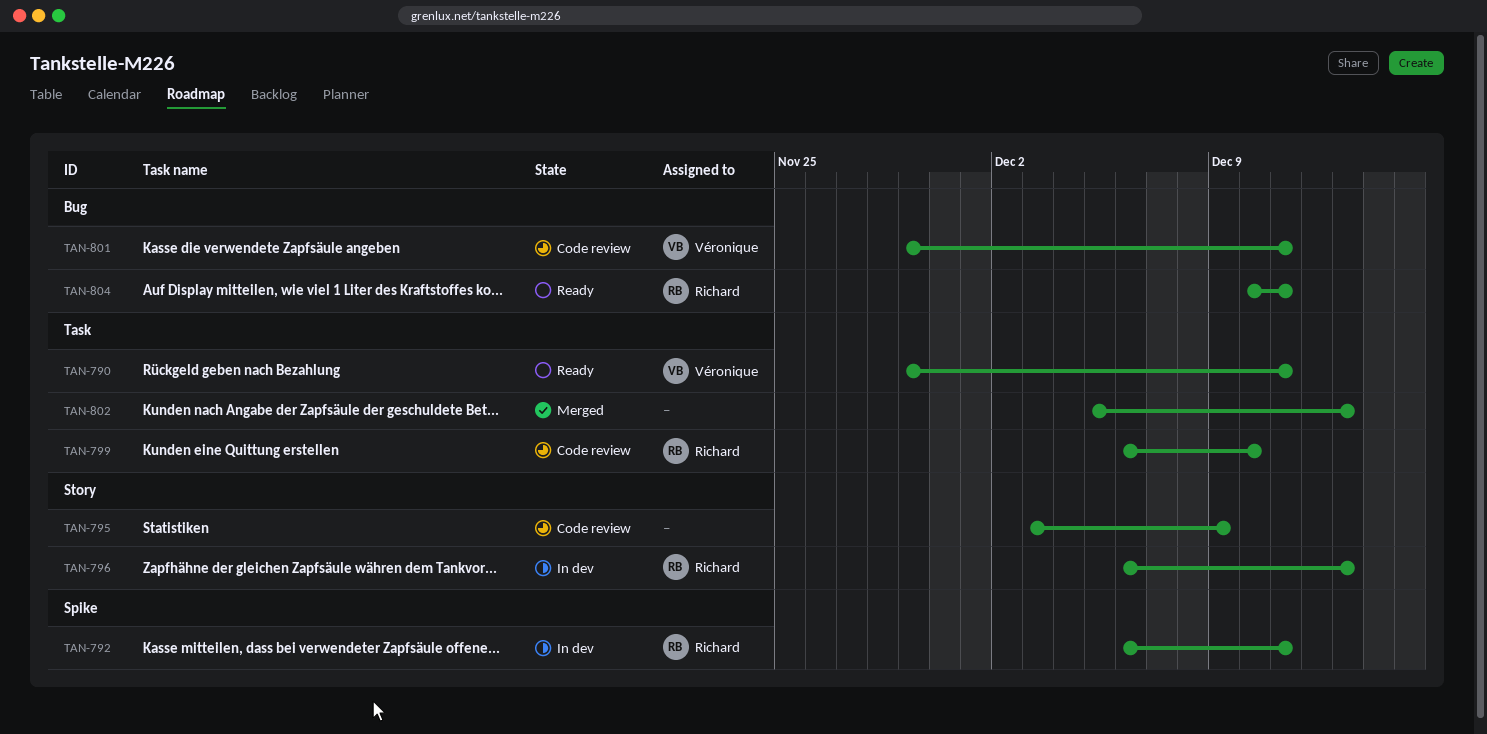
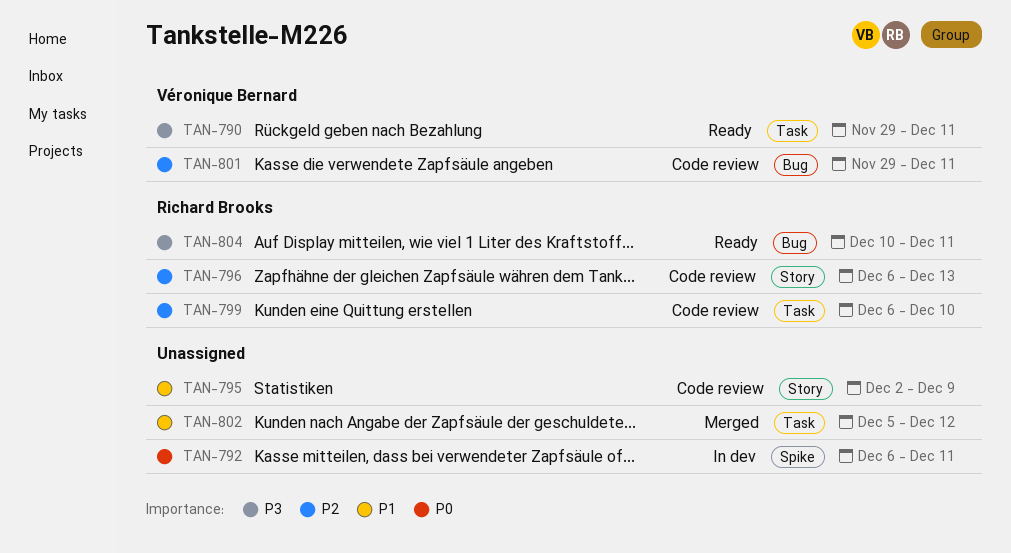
TAN-792, owner: Richard Brooks -> none
TAN-795, start: Dec 3 -> Dec 2
TAN-796, status: In dev -> Code review
TAN-802, due: Dec 13 -> Dec 12

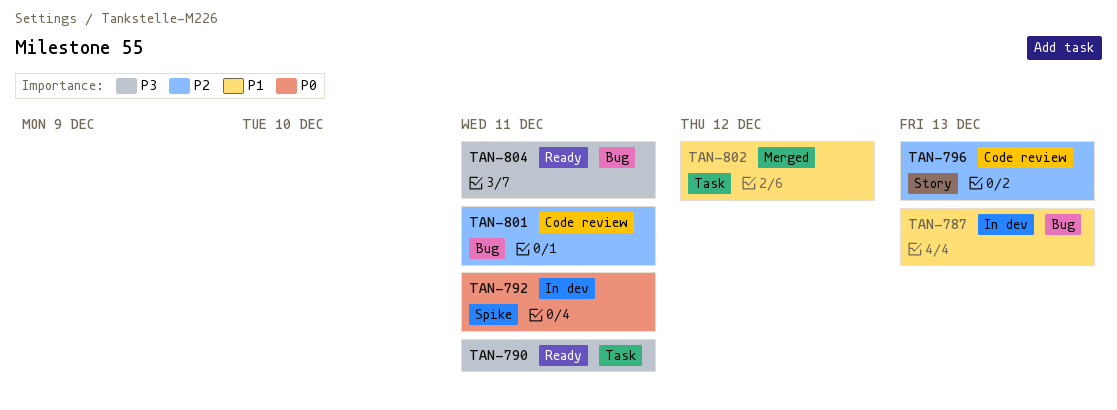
TAN-787: none -> present
TAN-795: present -> none
TAN-799: present -> none

